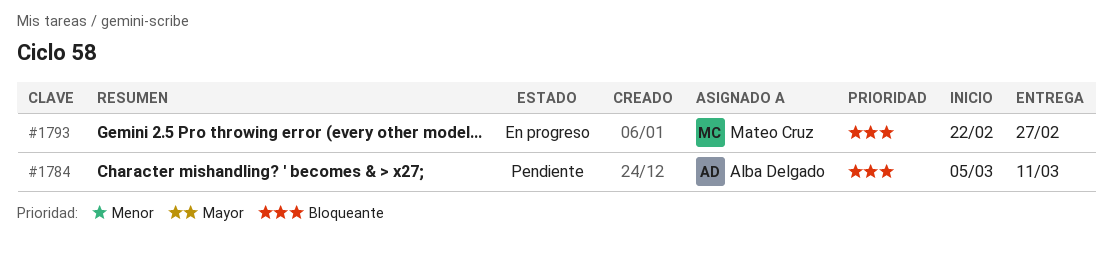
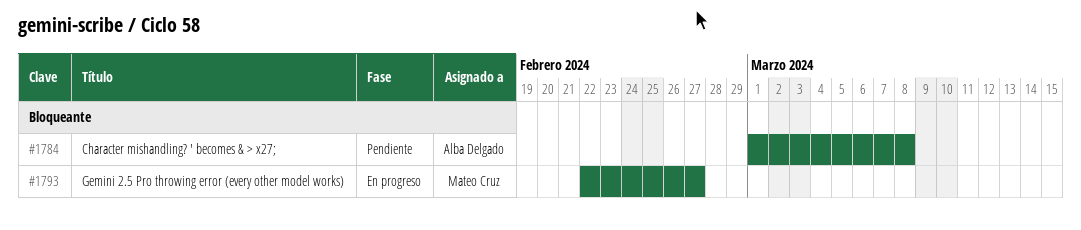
#1784, start: Mar 5 -> Mar 1
#1784, due: Mar 11 -> Mar 8

